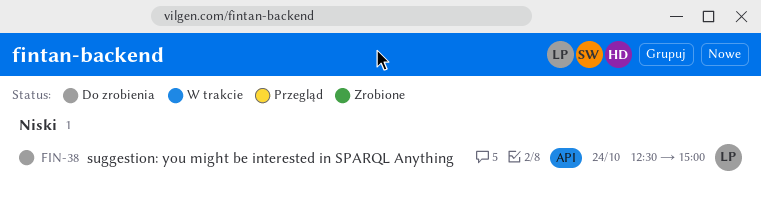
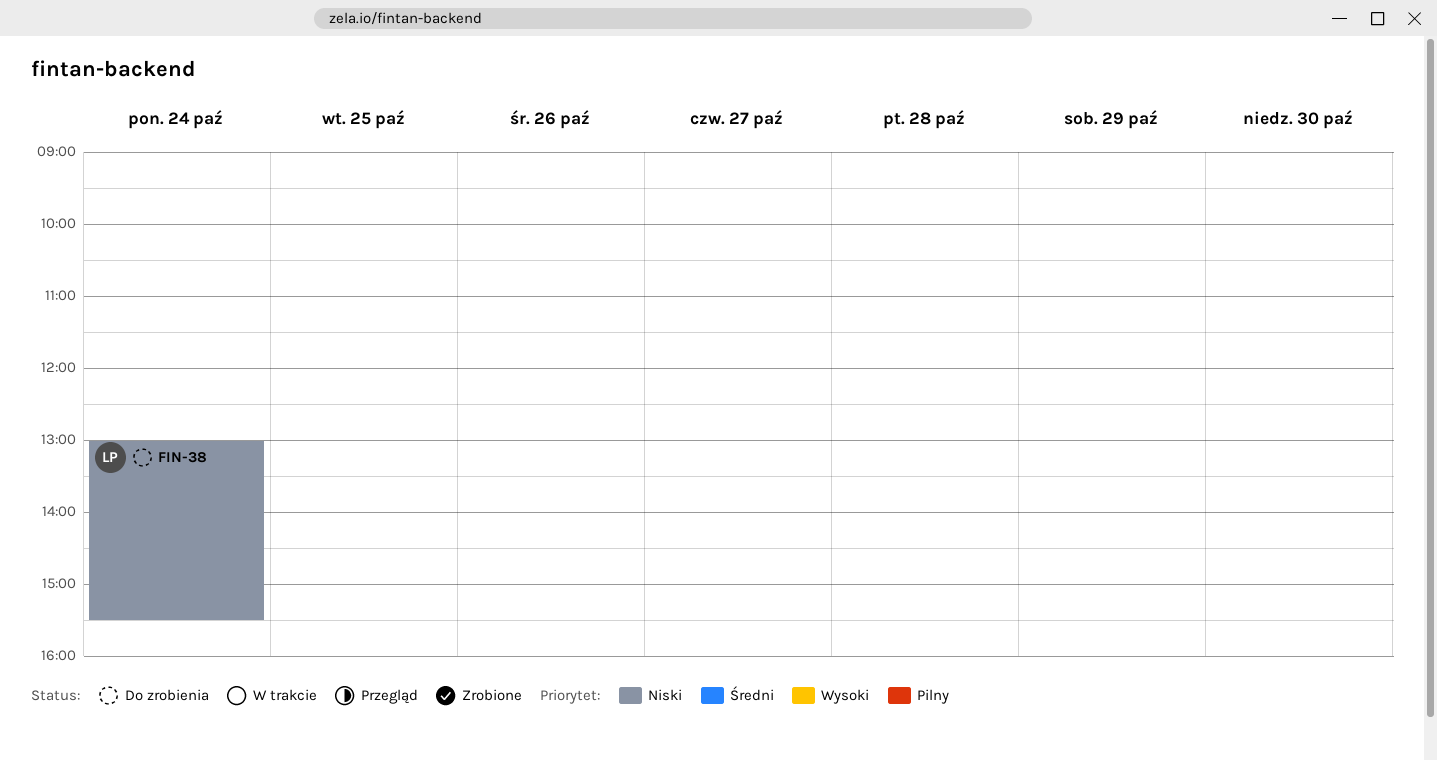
FIN-38, begins: 12:30 -> 13:00
FIN-38, ends: 15:00 -> 15:30

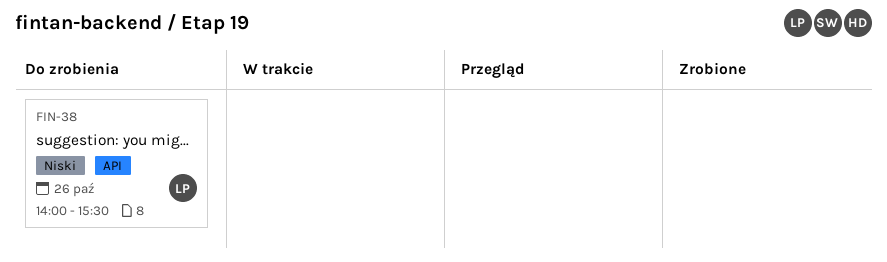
FIN-38, day: Oct 24 -> Oct 26
FIN-38, begins: 13:00 -> 14:00

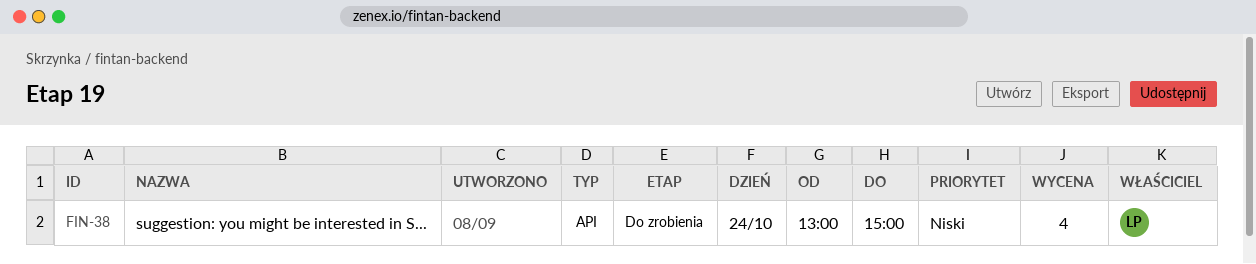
FIN-38, day: Oct 26 -> Oct 24
FIN-38, begins: 14:00 -> 13:00
FIN-38, ends: 15:30 -> 15:00

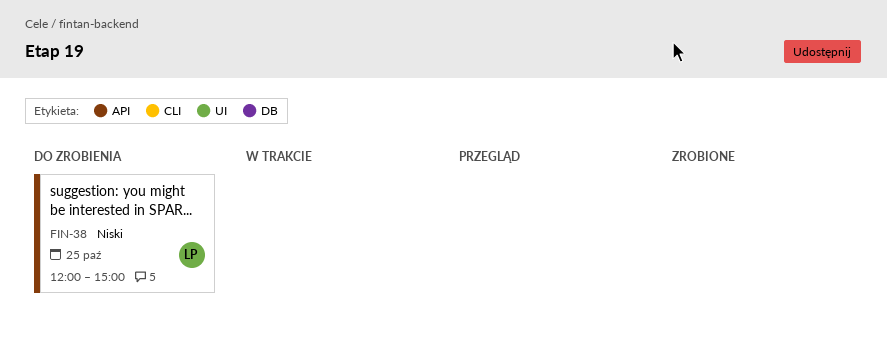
FIN-38, day: Oct 24 -> Oct 25
FIN-38, begins: 13:00 -> 12:00

